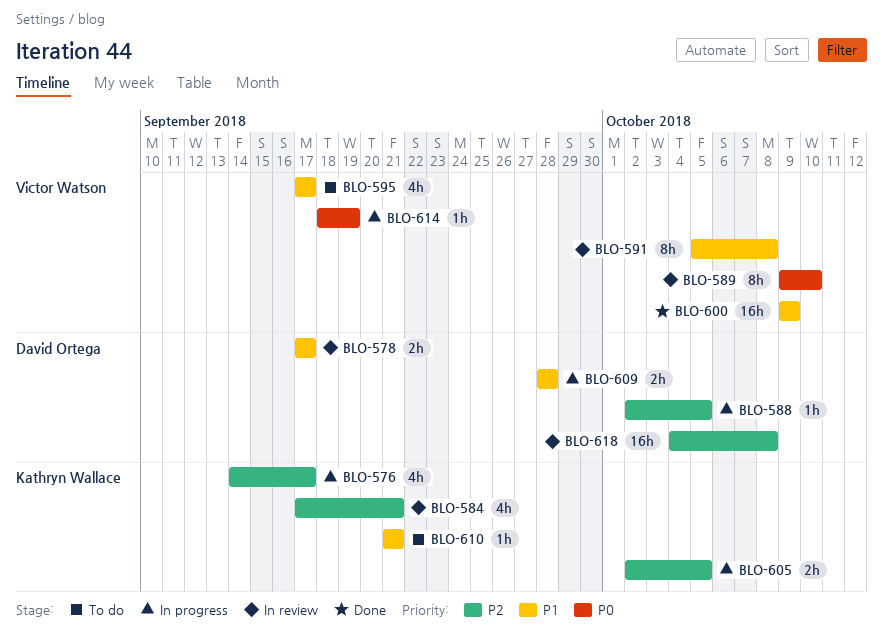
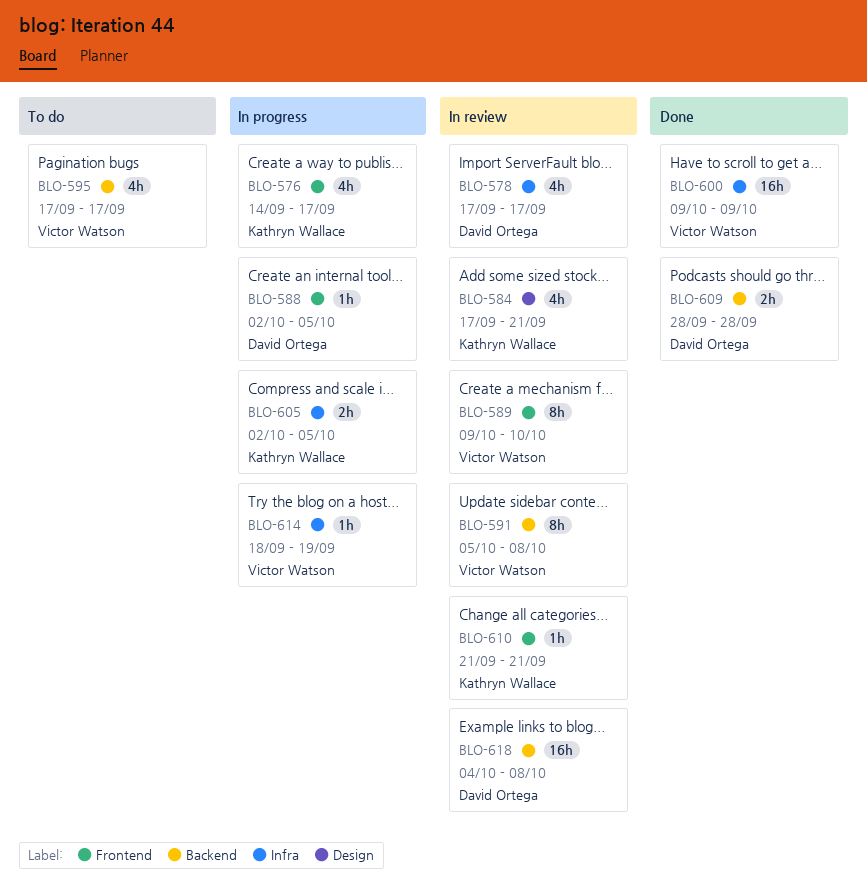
BLO-578, estimate: 2h -> 4h
BLO-609, status: In progress -> Done
BLO-610, status: To do -> In review

